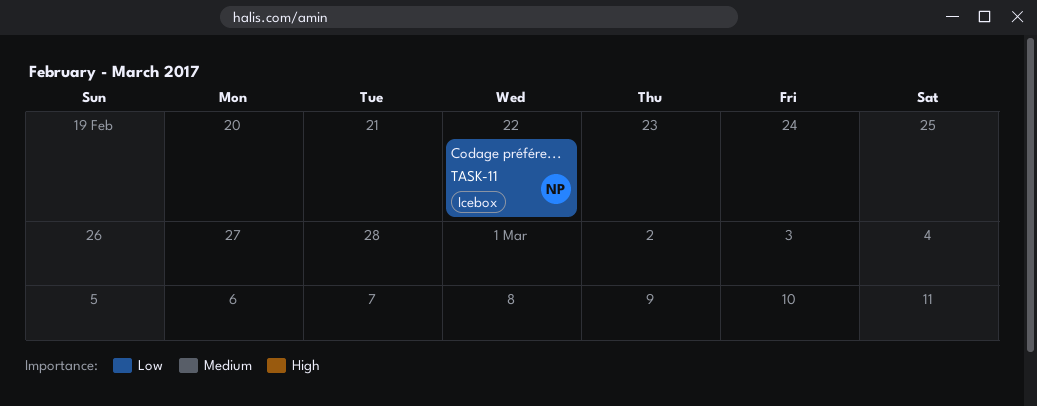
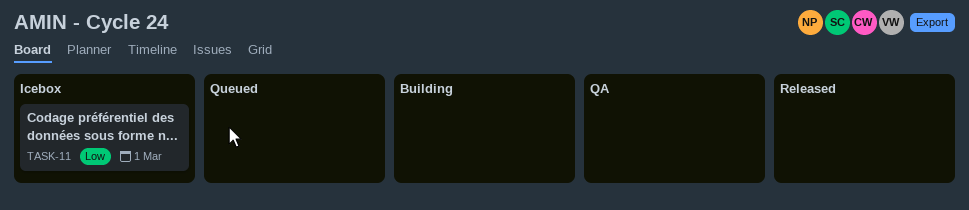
TASK-11, due: Feb 22 -> Mar 1

